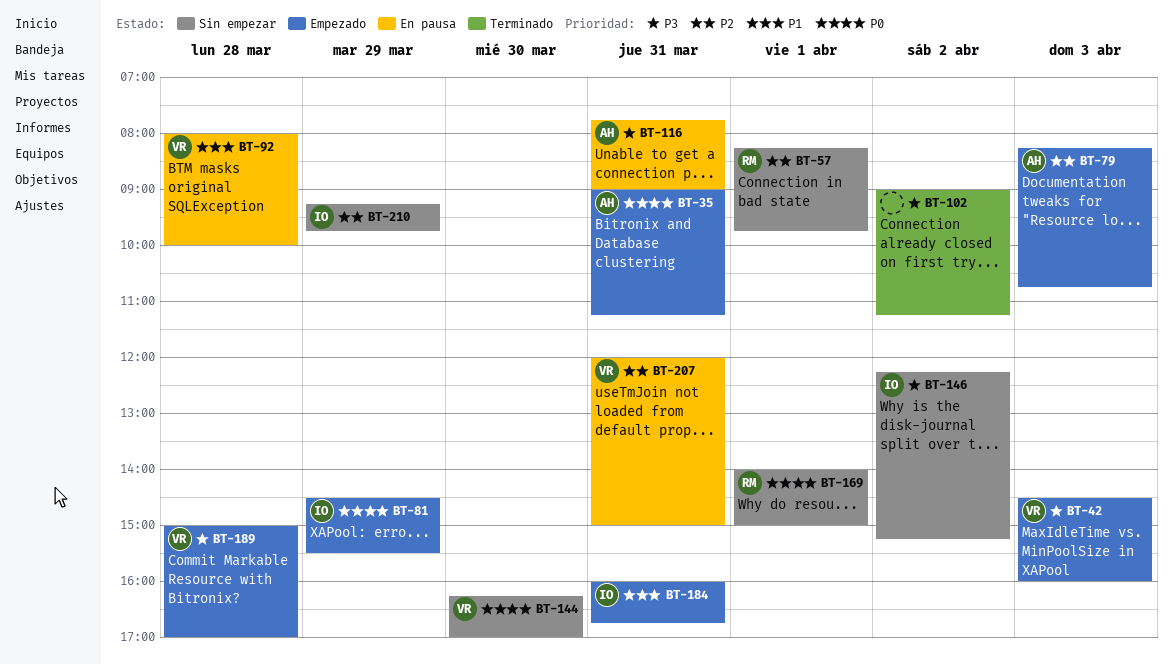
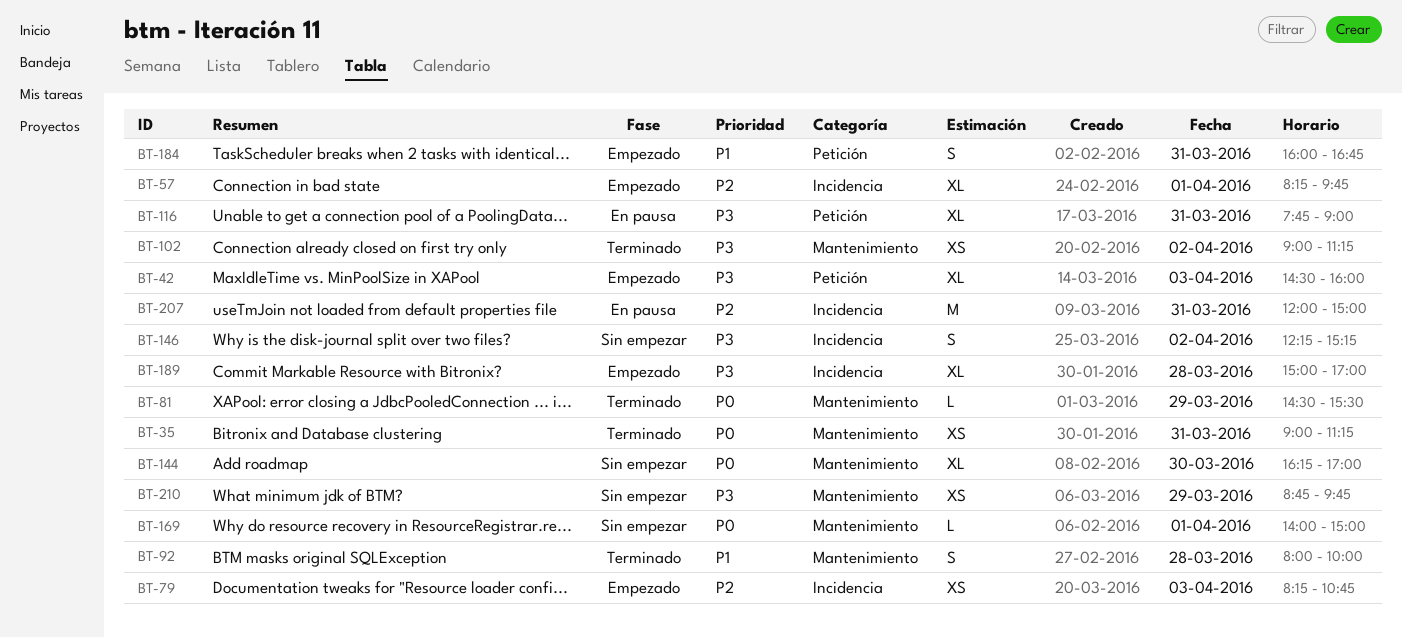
BT-35, status: Empezado -> Terminado
BT-57, status: Sin empezar -> Empezado
BT-81, status: Empezado -> Terminado
BT-92, status: En pausa -> Terminado
BT-210, priority: P2 -> P3
BT-210, begins: 09:15 -> 08:45

